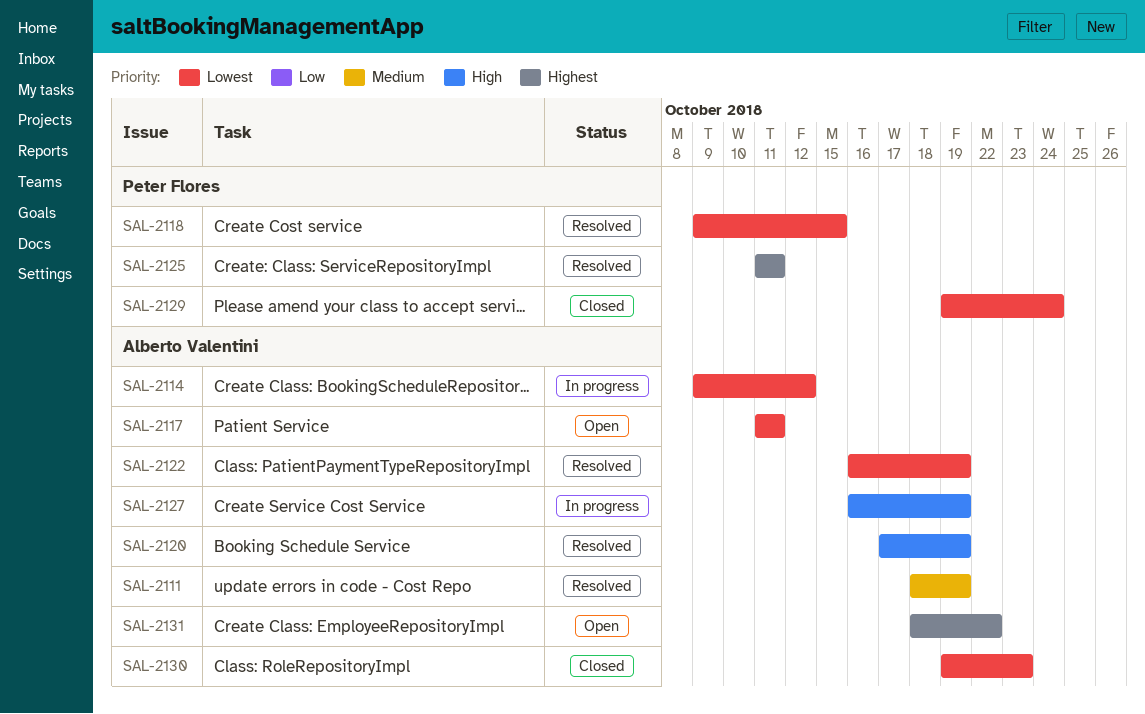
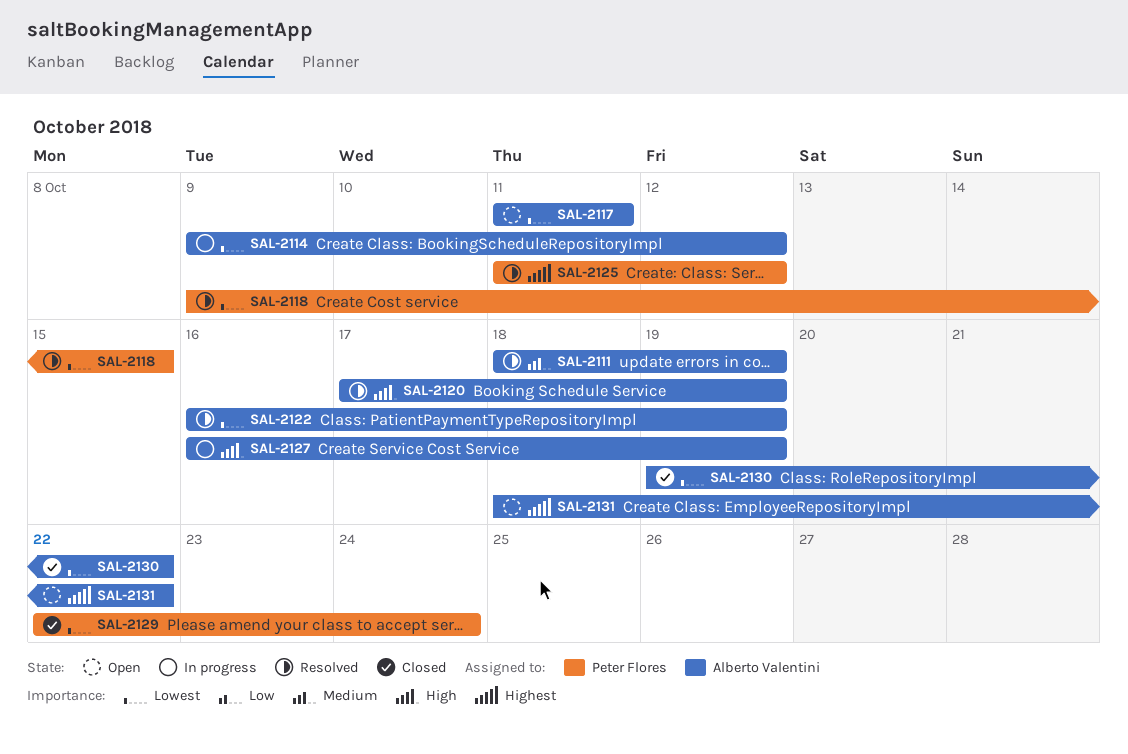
SAL-2125, due: Oct 11 -> Oct 12
SAL-2129, start: Oct 19 -> Oct 22
SAL-2130, due: Oct 23 -> Oct 22

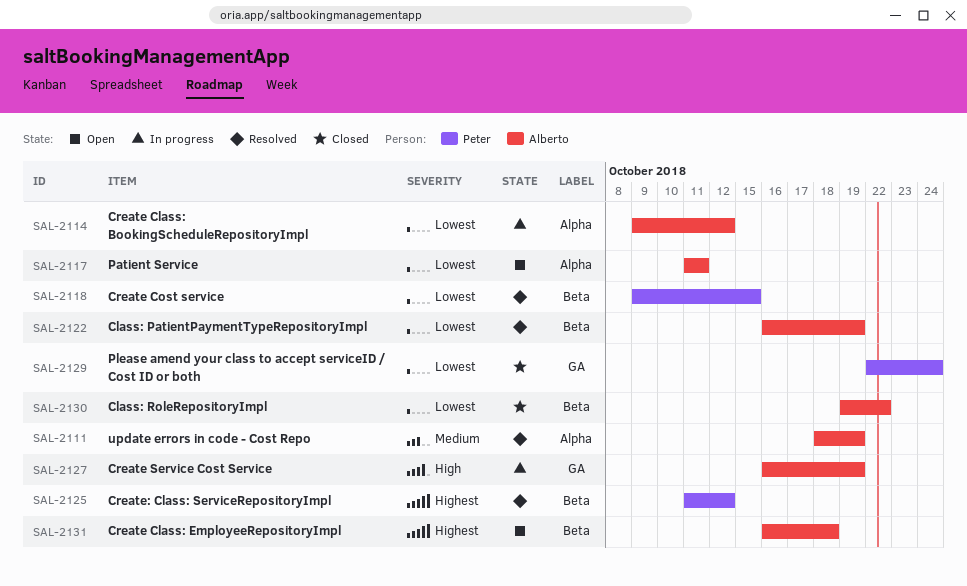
SAL-2120: present -> none
SAL-2131, start: Oct 18 -> Oct 16
SAL-2131, due: Oct 22 -> Oct 18

